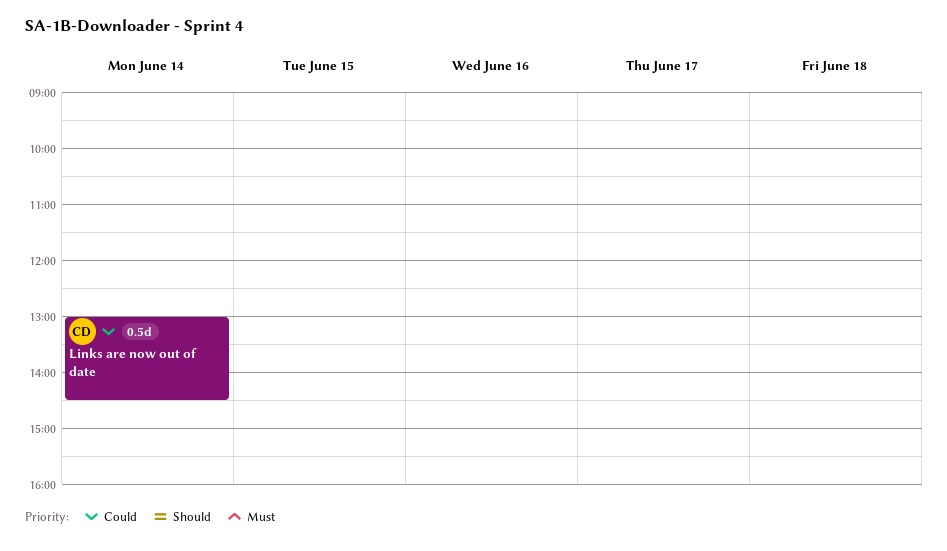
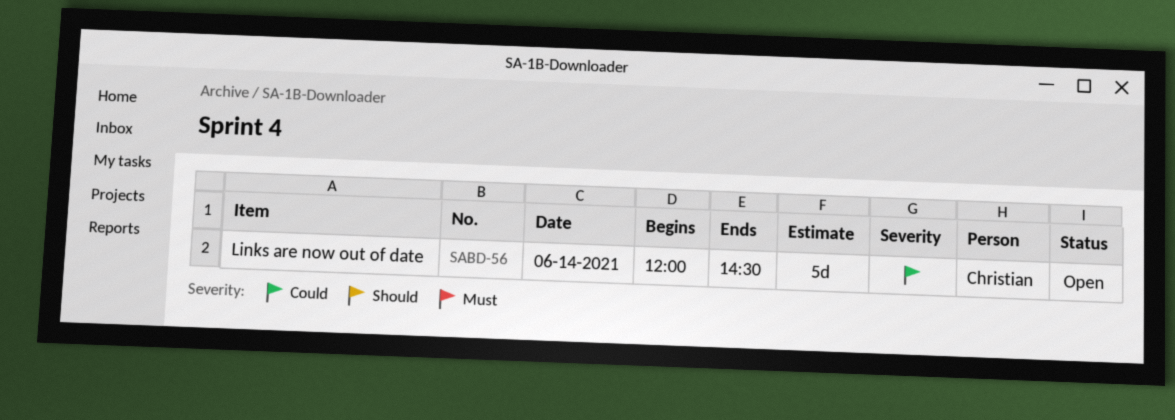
Links are now out of date, estimate: 0.5d -> 5d
Links are now out of date, begins: 13:00 -> 12:00

